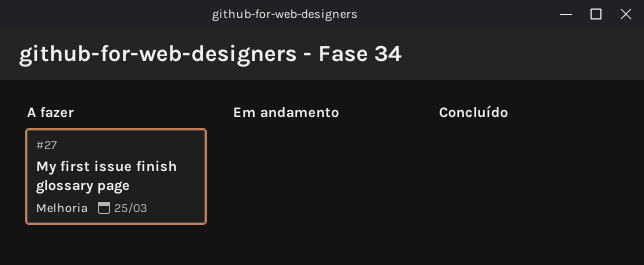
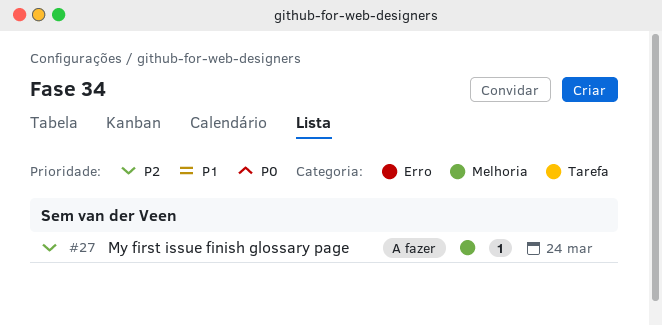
#27, due: Mar 25 -> Mar 24

